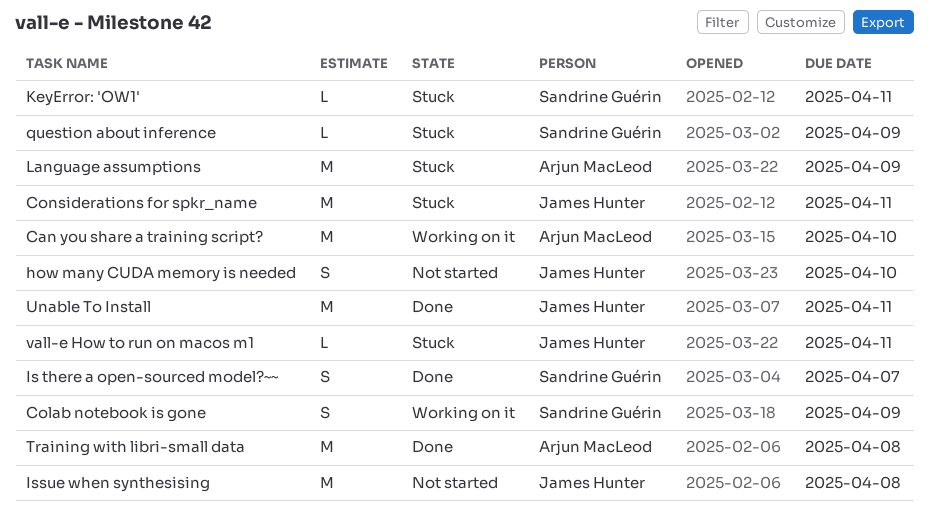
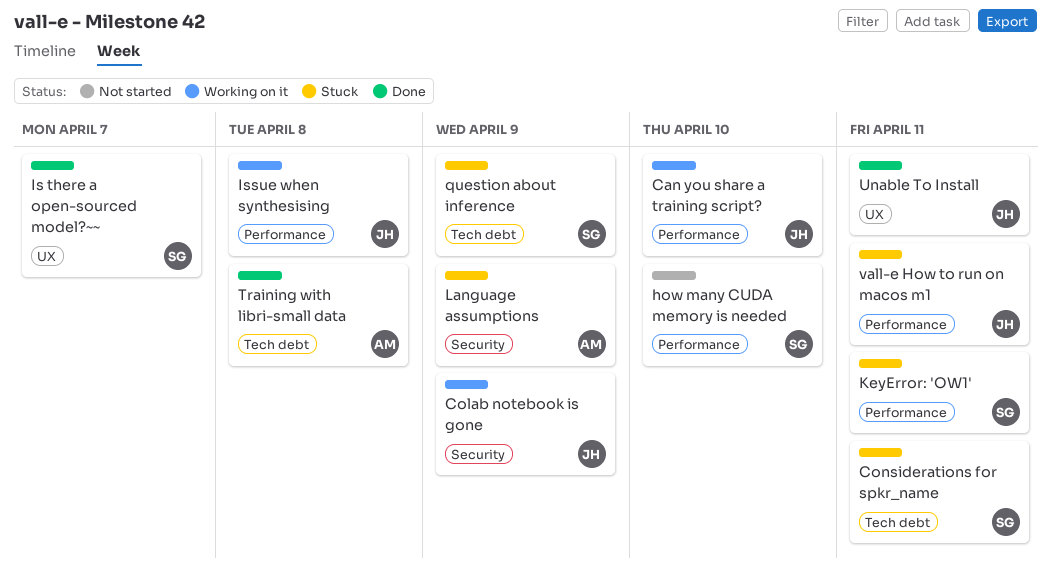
Can you share a training script?, owner: Arjun MacLeod -> James Hunter
Colab notebook is gone, owner: Sandrine Guérin -> James Hunter
Considerations for spkr_name, owner: James Hunter -> Sandrine Guérin
how many CUDA memory is needed, owner: James Hunter -> Sandrine Guérin
Issue when synthesising, status: Not started -> Working on it

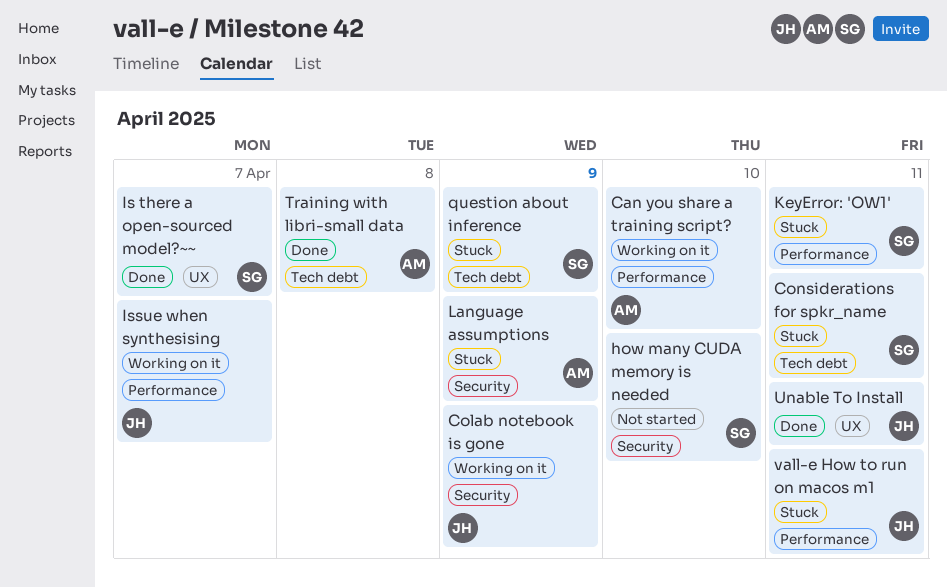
Can you share a training script?, owner: JH -> AM
how many CUDA memory is needed, label: Performance -> Security
Issue when synthesising, due: Apr 8 -> Apr 7

